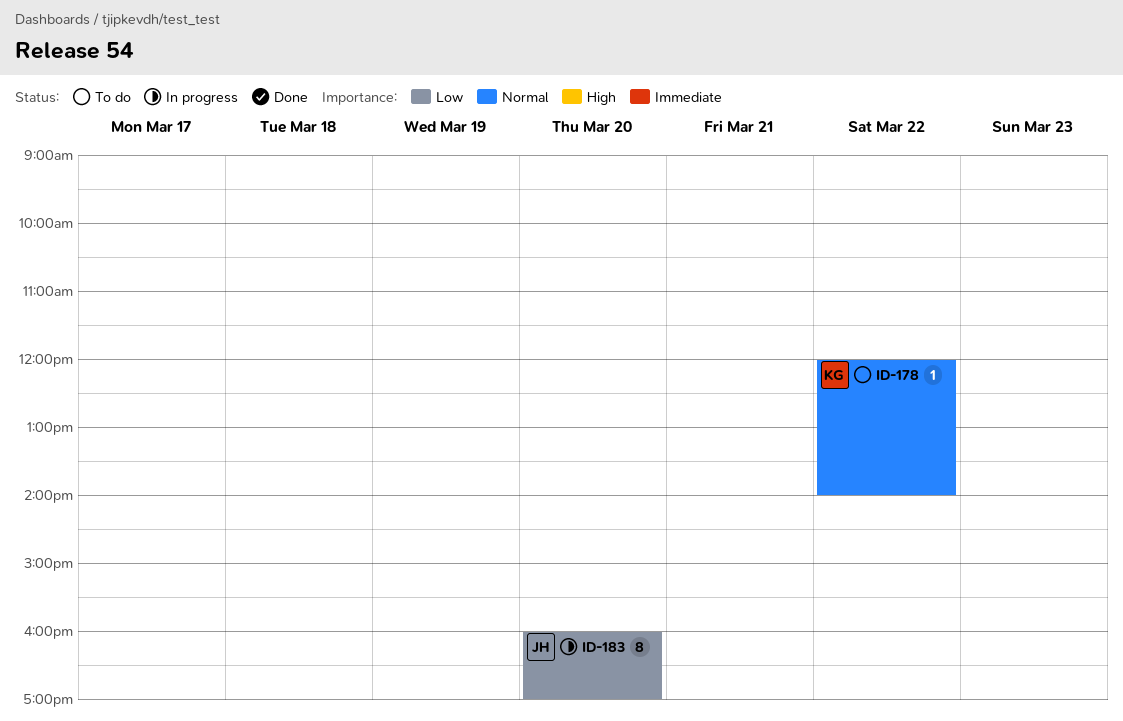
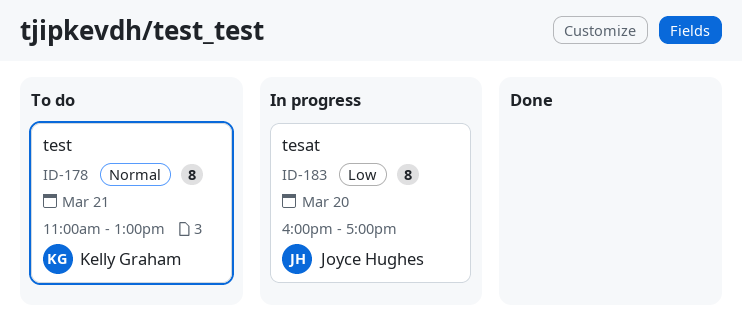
ID-178, estimate: 1 -> 8
ID-178, day: Mar 22 -> Mar 21
ID-178, begins: 12:00 -> 11:00
ID-178, ends: 14:00 -> 13:00

